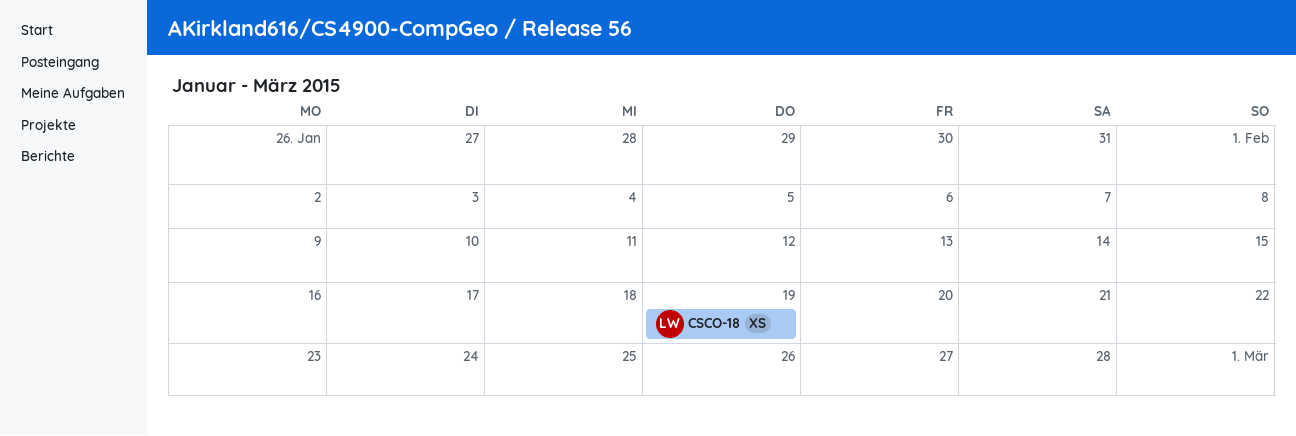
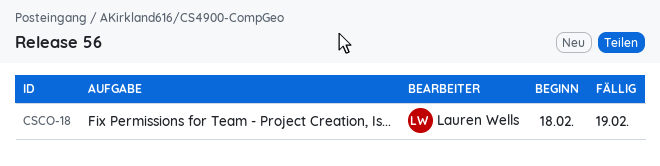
CSCO-18, start: Feb 19 -> Feb 18

